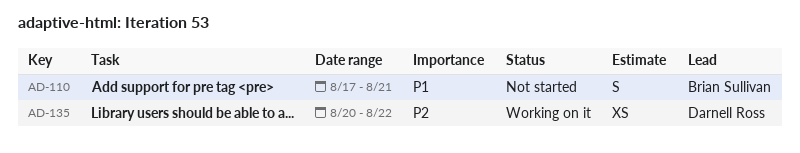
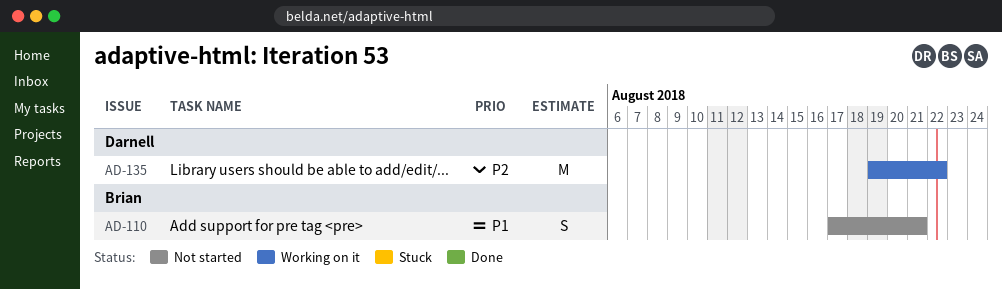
AD-135, estimate: XS -> M
AD-135, start: Aug 20 -> Aug 19

